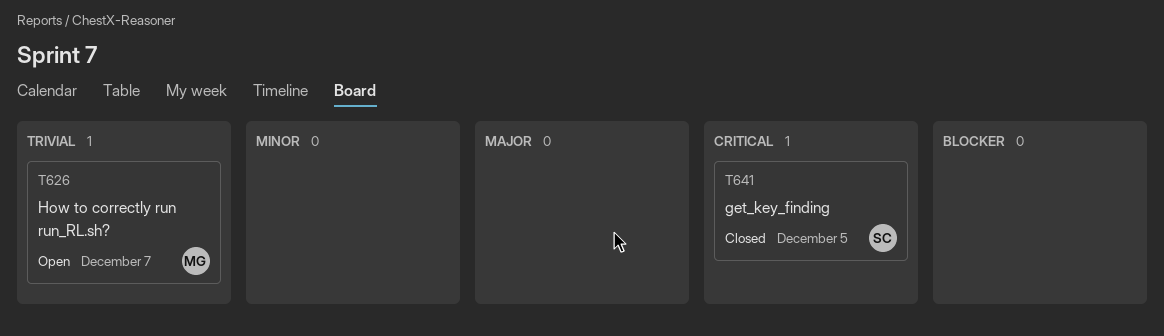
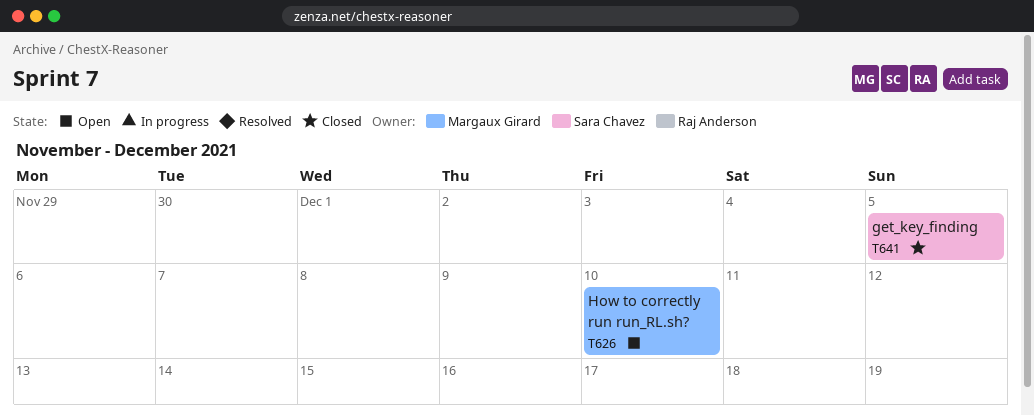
T626, due: Dec 7 -> Dec 10

